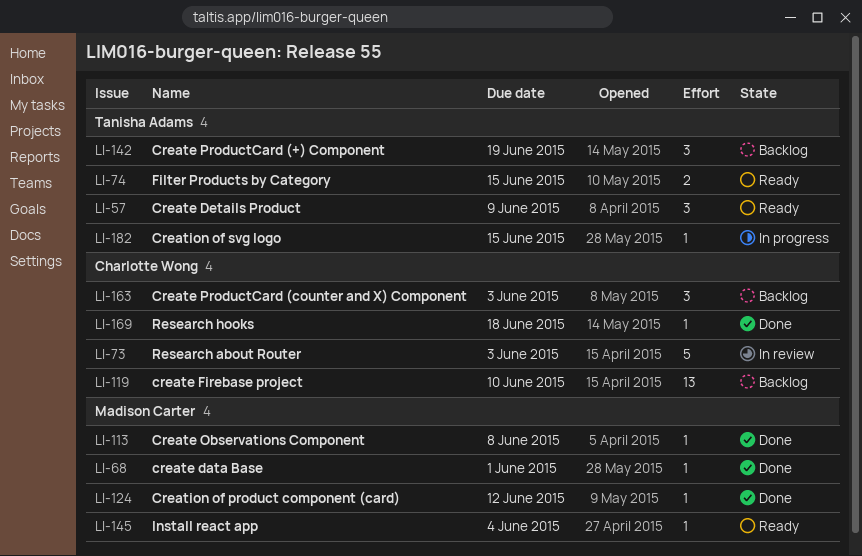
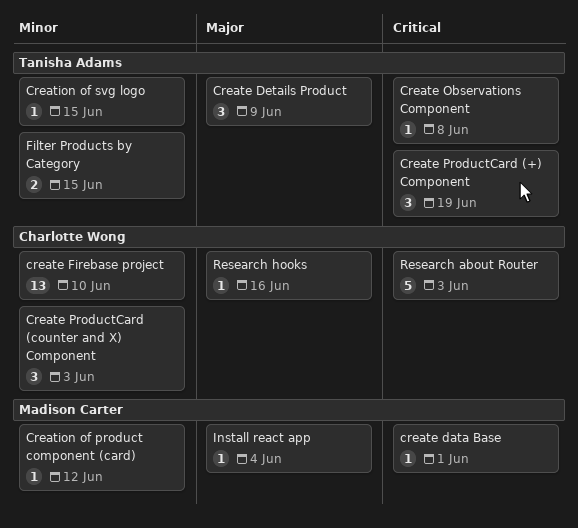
Create Observations Component, owner: Madison Carter -> Tanisha Adams
Research hooks, due: Jun 18 -> Jun 16

